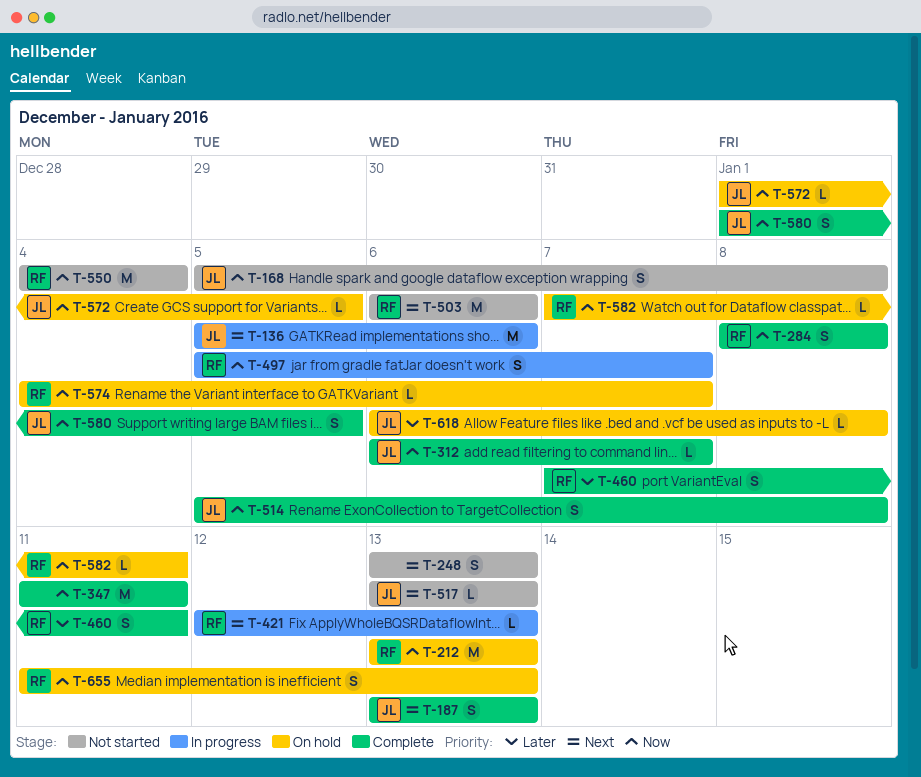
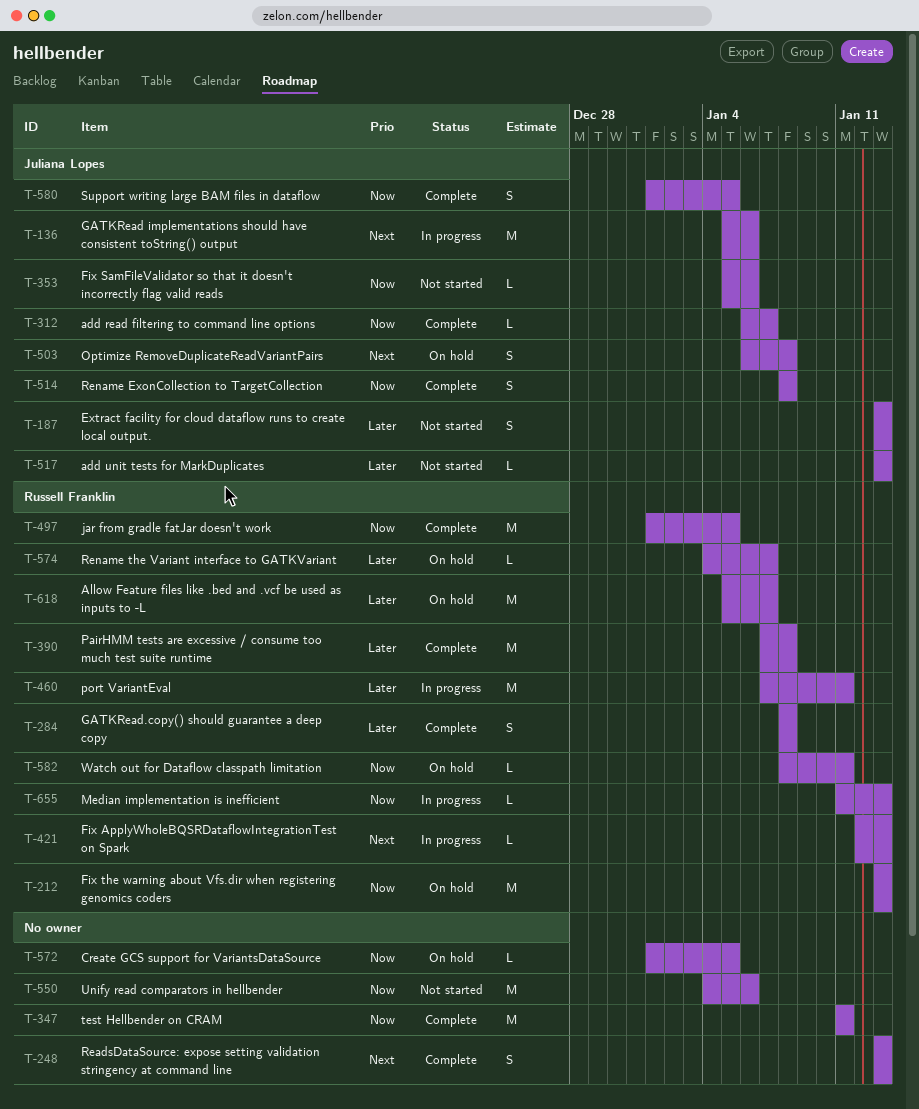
T-168: present -> none
T-187, status: Complete -> Not started
T-187, priority: Next -> Later
T-248, status: Not started -> Complete
T-284, priority: Now -> Later
T-353: none -> present
T-390: none -> present
T-460, status: Complete -> In progress
T-460, estimate: S -> M
T-497, status: In progress -> Complete
T-497, estimate: S -> M
T-497, start: Jan 5 -> Jan 1
T-497, due: Jan 7 -> Jan 5
T-503, status: Not started -> On hold
T-503, owner: Russell Franklin -> Juliana Lopes
T-503, estimate: M -> S
T-503, due: Jan 6 -> Jan 8
T-514, start: Jan 5 -> Jan 8
T-517, priority: Next -> Later
T-550, owner: Russell Franklin -> none
T-550, due: Jan 4 -> Jan 6
T-572, owner: Juliana Lopes -> none
T-574, priority: Now -> Later
T-582, start: Jan 7 -> Jan 8
T-618, owner: Juliana Lopes -> Russell Franklin
T-618, estimate: L -> M
T-618, start: Jan 6 -> Jan 5
T-618, due: Jan 8 -> Jan 7
T-655, status: On hold -> In progress
T-655, estimate: S -> L

